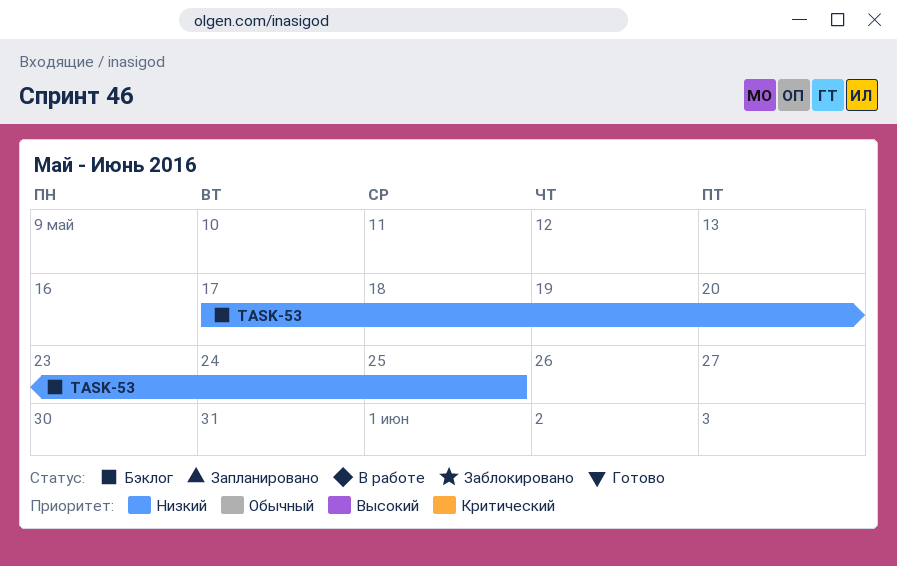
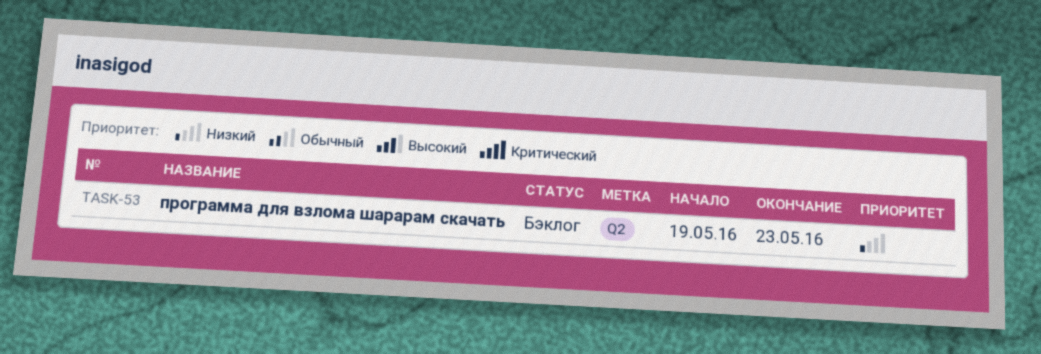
TASK-53, start: May 17 -> May 19
TASK-53, due: May 25 -> May 23

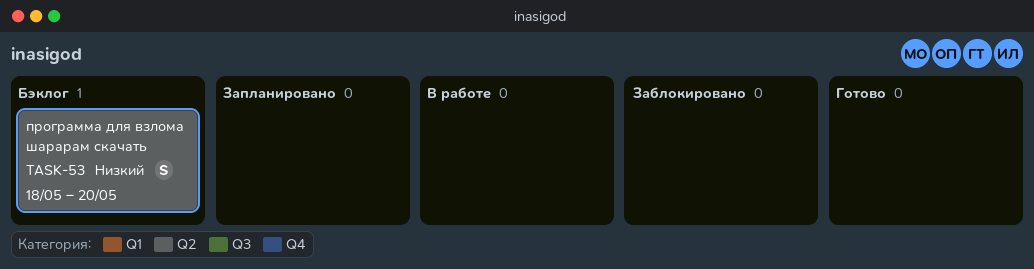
TASK-53, start: May 19 -> May 18
TASK-53, due: May 23 -> May 20

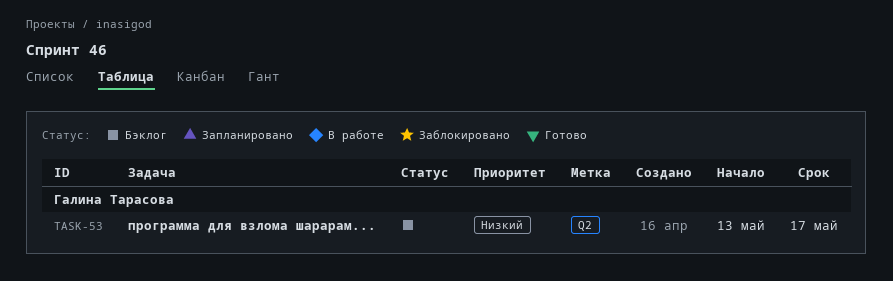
TASK-53, start: May 18 -> May 13
TASK-53, due: May 20 -> May 17

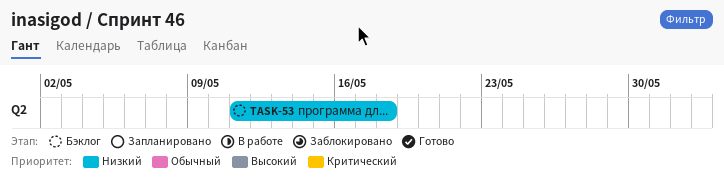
TASK-53, start: May 13 -> May 11
TASK-53, due: May 17 -> May 18

